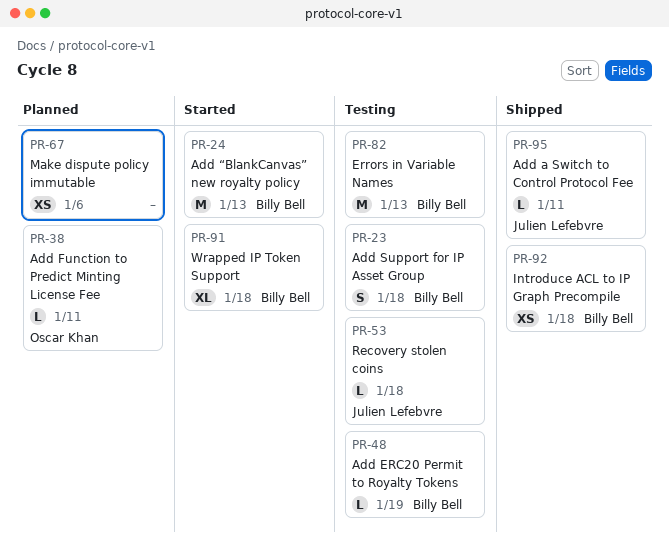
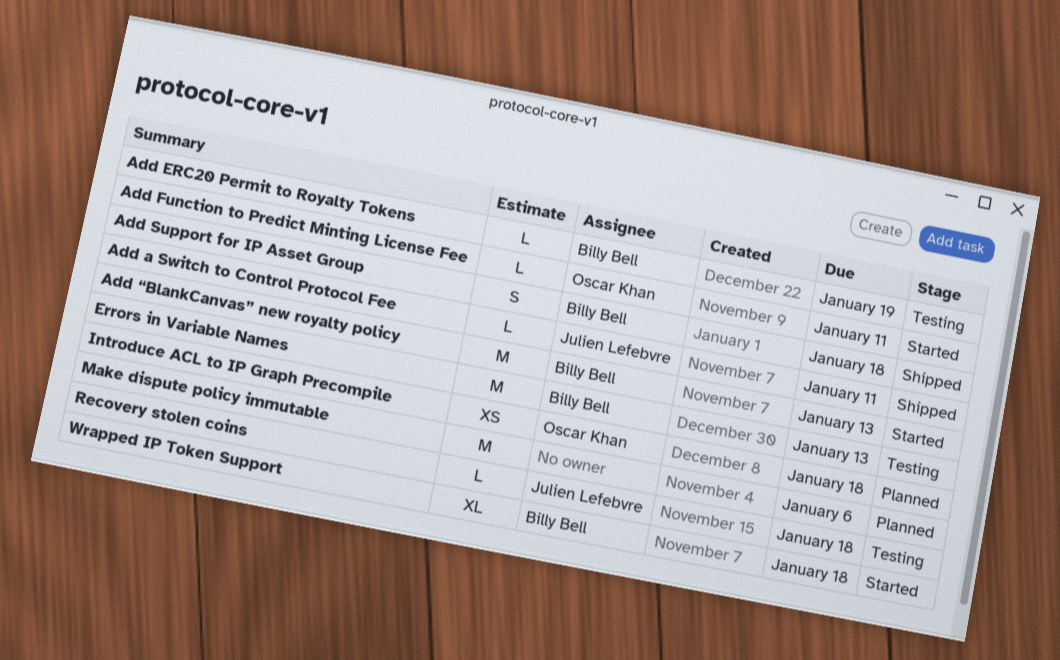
Add Function to Predict Minting License Fee, status: Planned -> Started
Add Support for IP Asset Group, status: Testing -> Shipped
Introduce ACL to IP Graph Precompile, status: Shipped -> Planned
Introduce ACL to IP Graph Precompile, owner: Billy Bell -> Oscar Khan
Make dispute policy immutable, estimate: XS -> M

